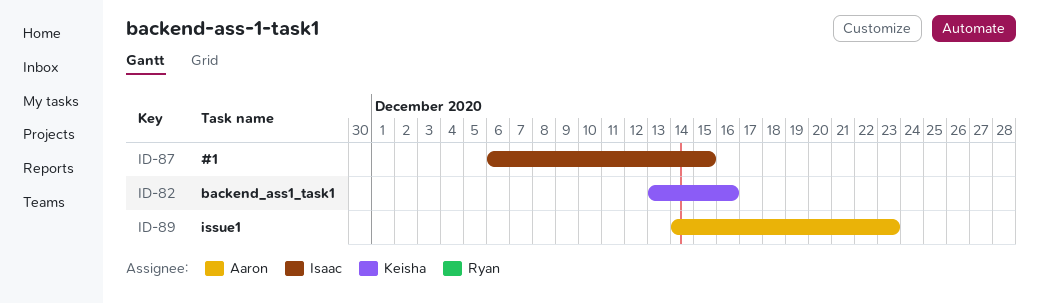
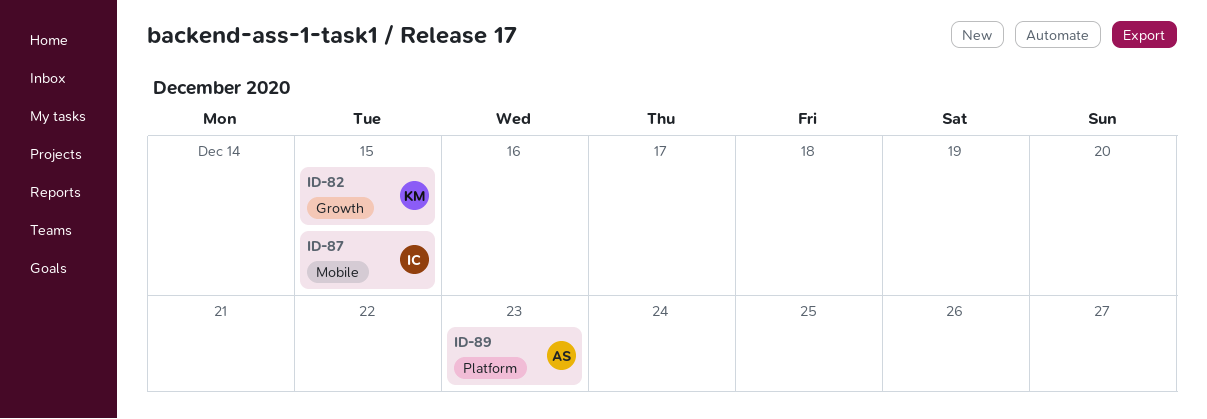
ID-82, due: Dec 16 -> Dec 15

